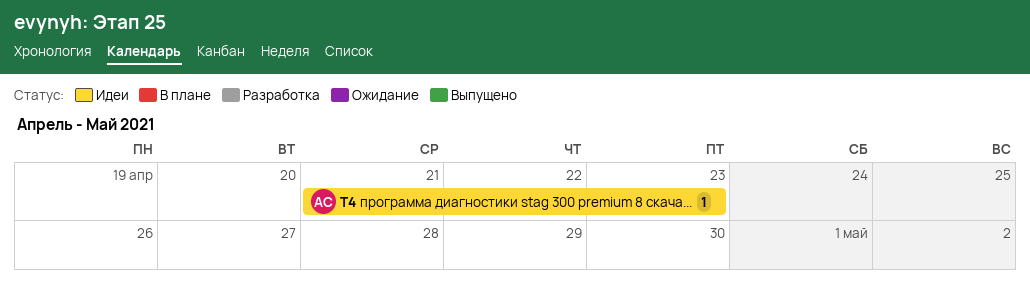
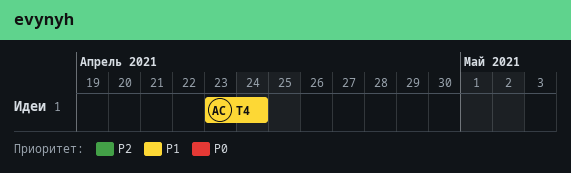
T4, start: Apr 21 -> Apr 23
T4, due: Apr 23 -> Apr 24

